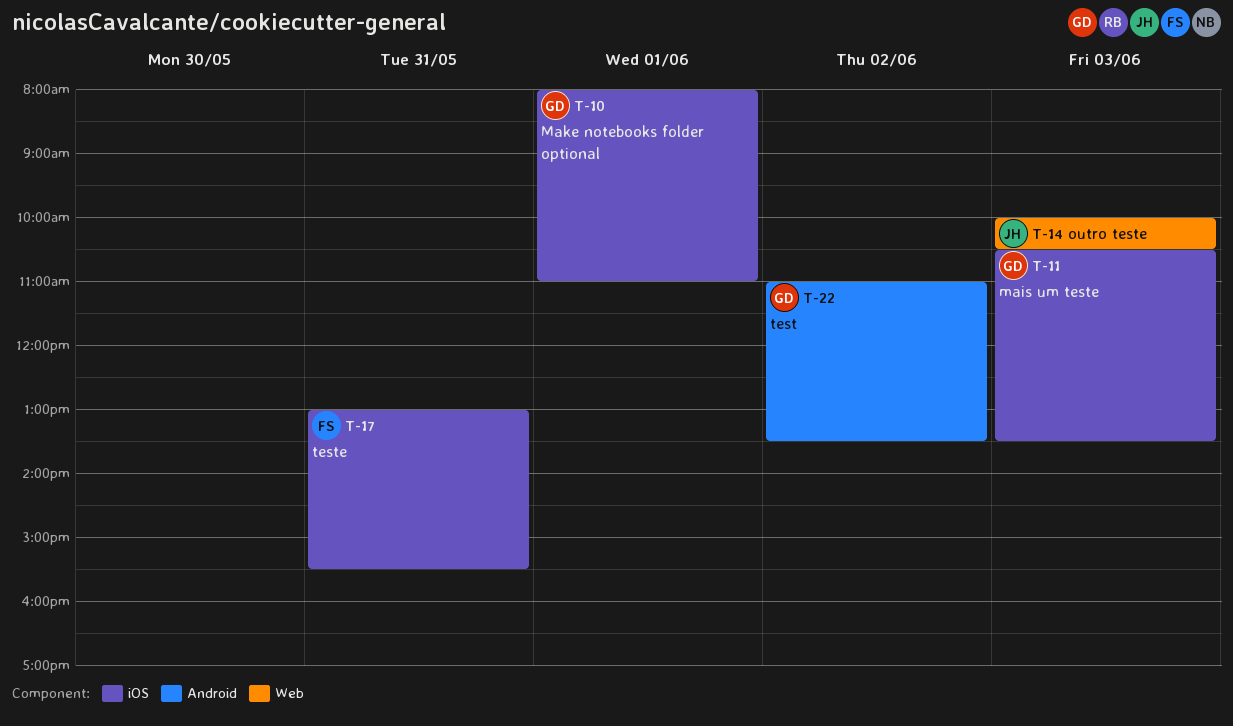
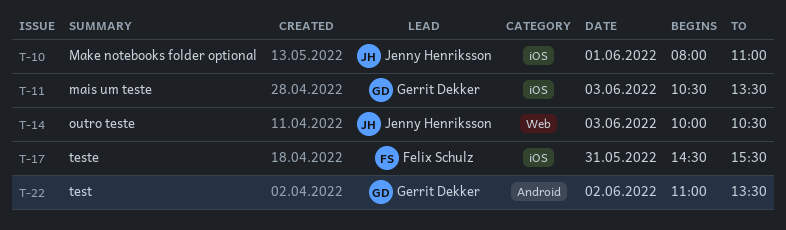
T-10, owner: Gerrit Dekker -> Jenny Henriksson
T-17, begins: 13:00 -> 14:30

